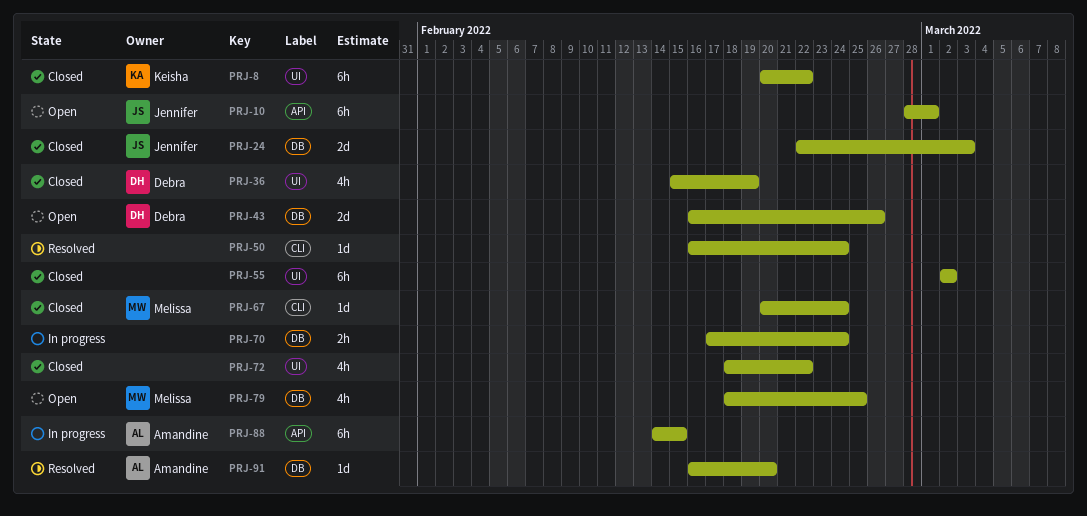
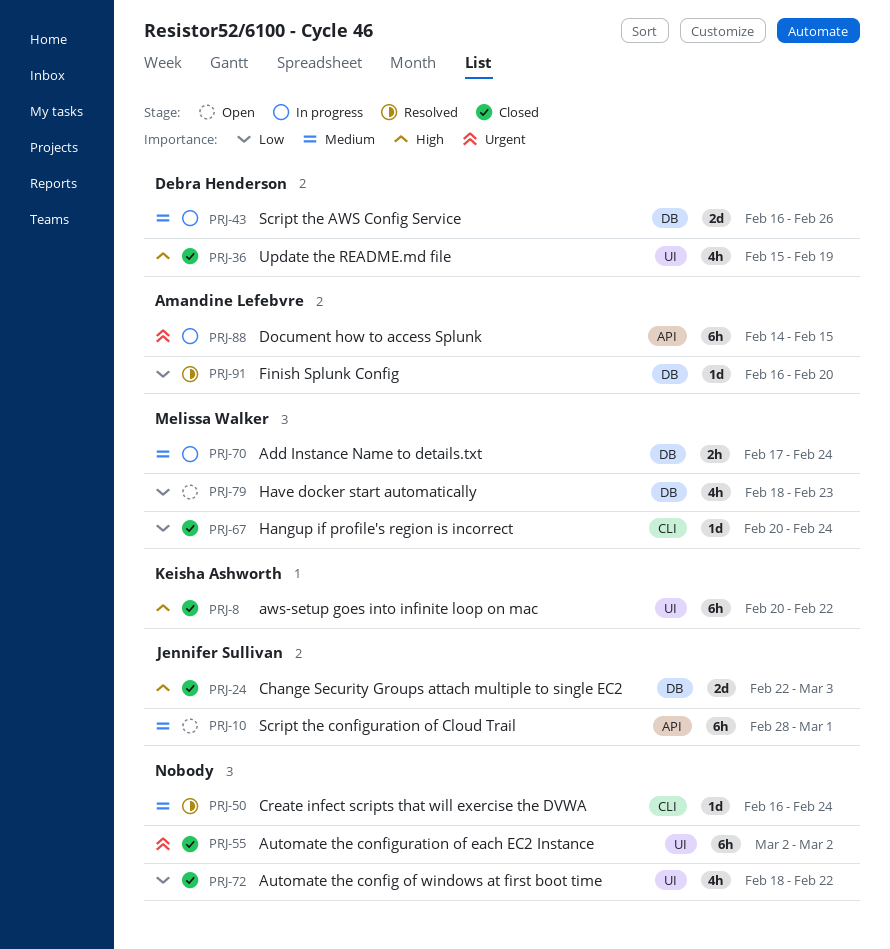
PRJ-43, status: Open -> In progress
PRJ-70, owner: none -> Melissa Walker
PRJ-79, due: Feb 25 -> Feb 23

